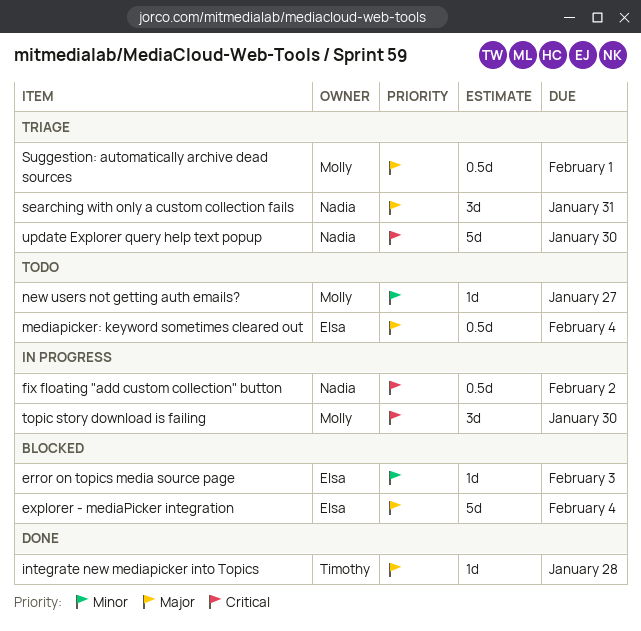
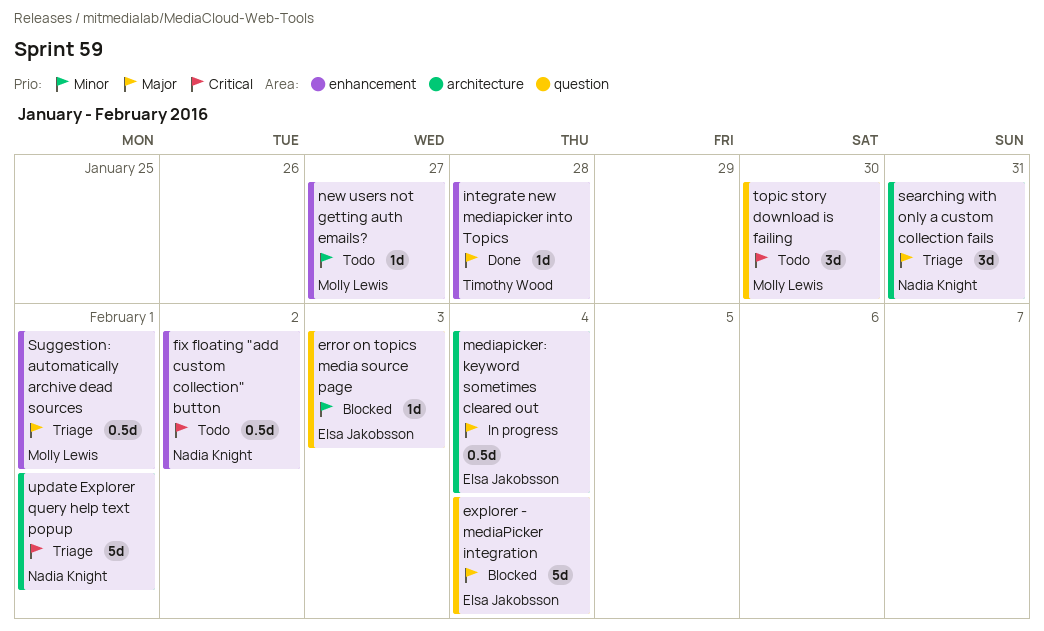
fix floating "add custom collection" button, status: In progress -> Todo
mediapicker: keyword sometimes cleared out, status: Todo -> In progress
topic story download is failing, status: In progress -> Todo
update Explorer query help text popup, due: Jan 30 -> Feb 1

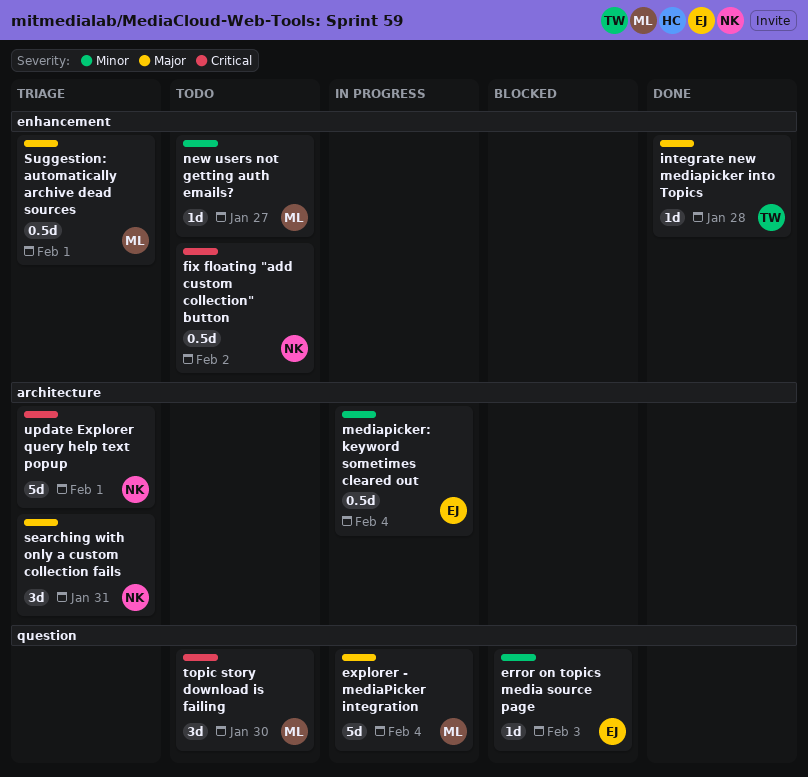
explorer - mediaPicker integration, status: Blocked -> In progress
explorer - mediaPicker integration, owner: Elsa Jakobsson -> Molly Lewis
mediapicker: keyword sometimes cleared out, priority: Major -> Minor

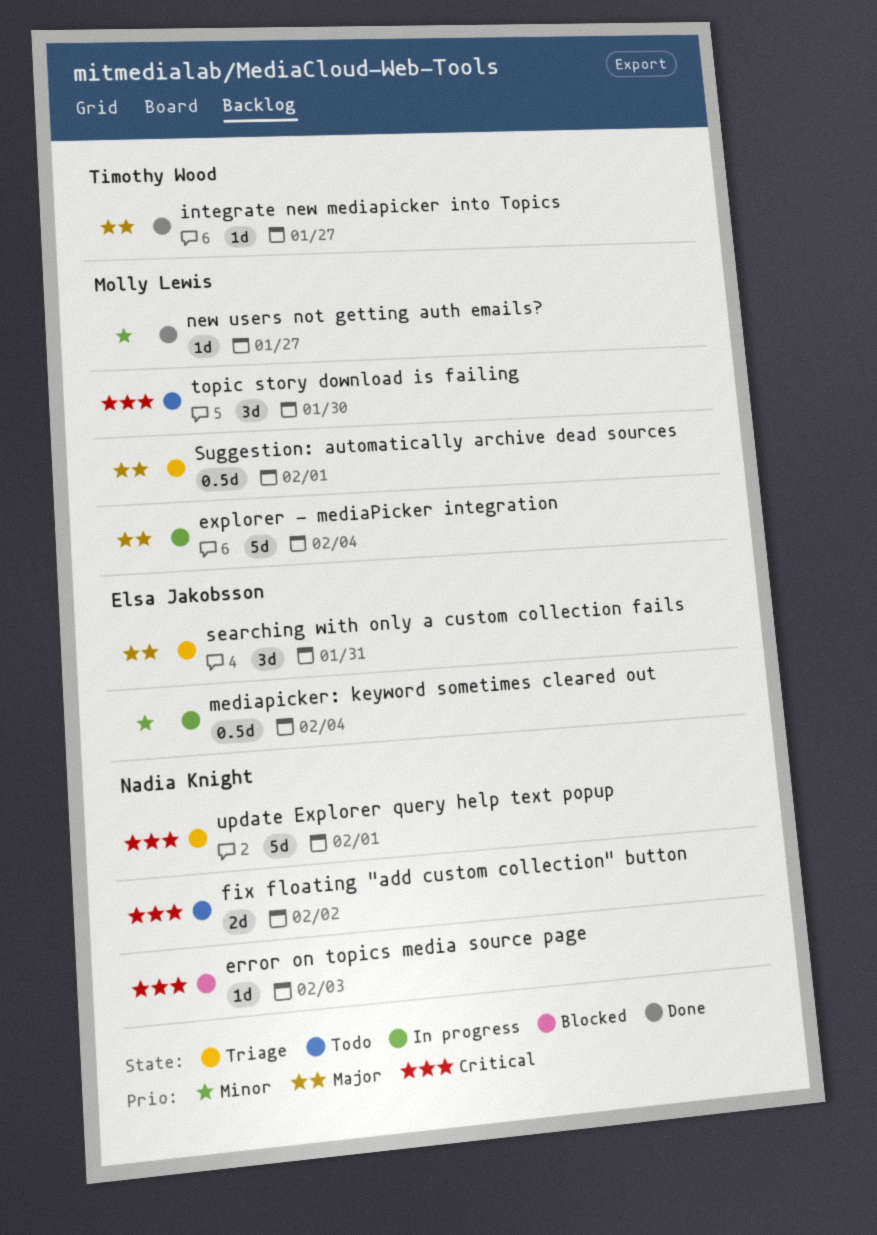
error on topics media source page, owner: Elsa Jakobsson -> Nadia Knight
error on topics media source page, priority: Minor -> Critical
fix floating "add custom collection" button, estimate: 0.5d -> 2d
integrate new mediapicker into Topics, due: Jan 28 -> Jan 27
new users not getting auth emails?, status: Todo -> Done
searching with only a custom collection fails, owner: Nadia Knight -> Elsa Jakobsson

